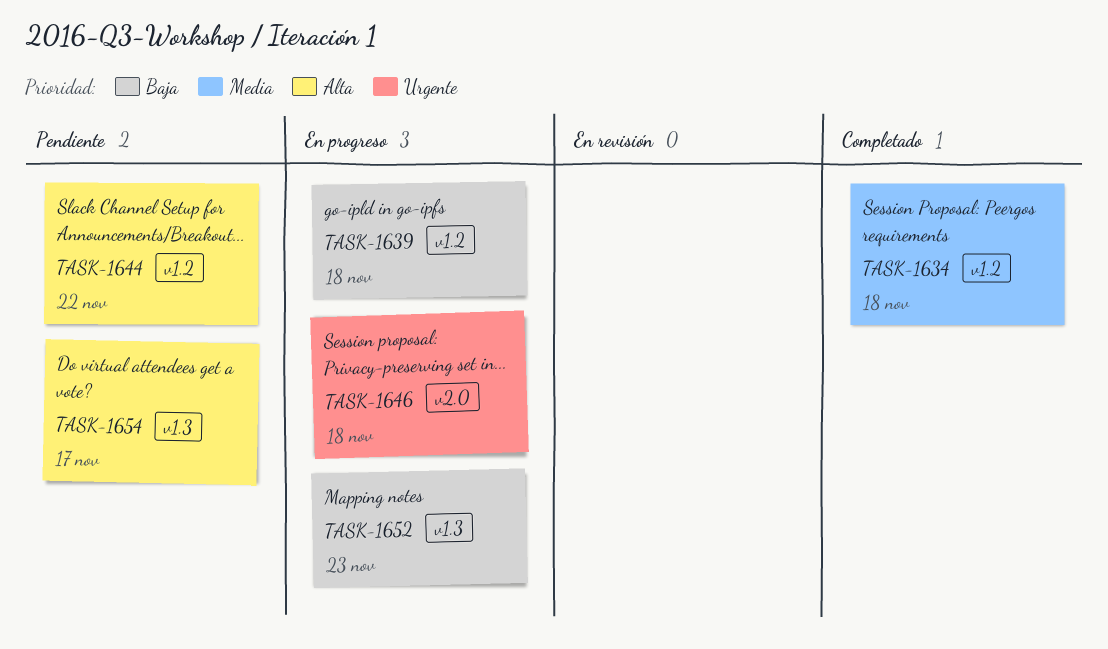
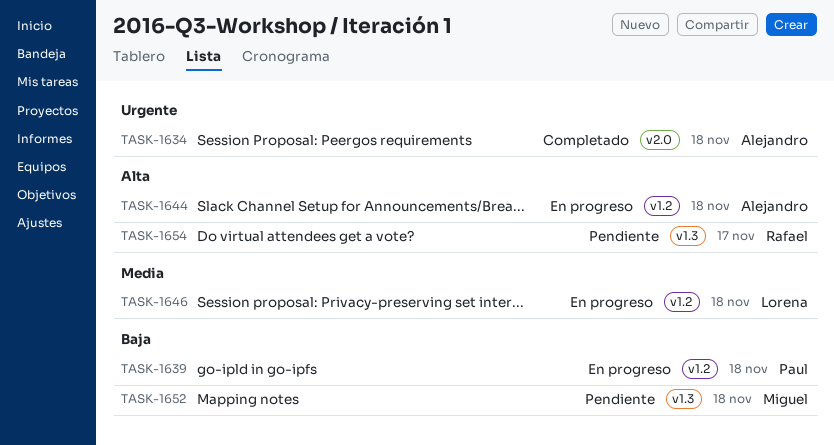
TASK-1634, priority: Media -> Urgente
TASK-1634, label: v1.2 -> v2.0
TASK-1644, status: Pendiente -> En progreso
TASK-1644, due: Nov 22 -> Nov 18
TASK-1646, priority: Urgente -> Media
TASK-1646, label: v2.0 -> v1.2
TASK-1652, status: En progreso -> Pendiente
TASK-1652, due: Nov 23 -> Nov 18

